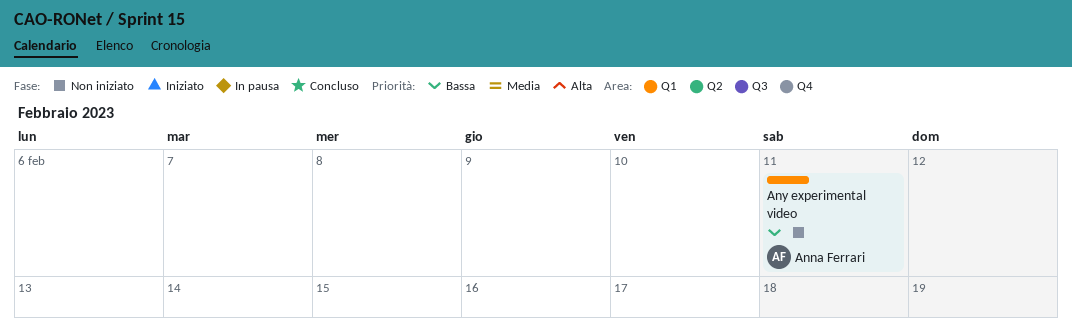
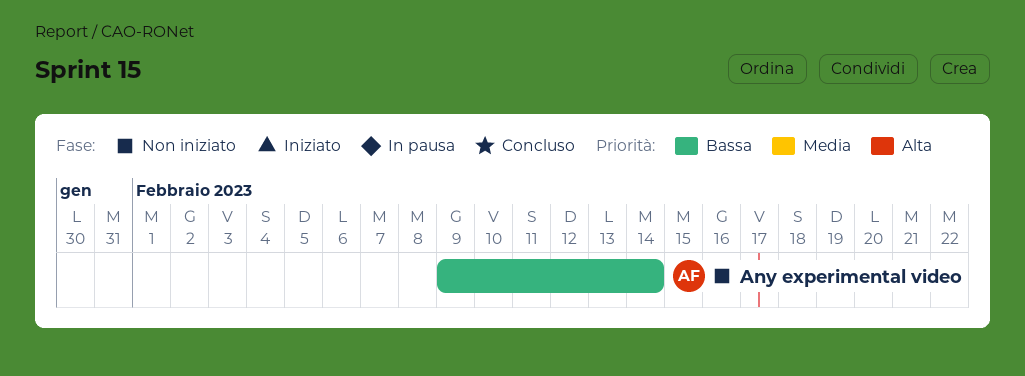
Any experimental video, due: Feb 11 -> Feb 14

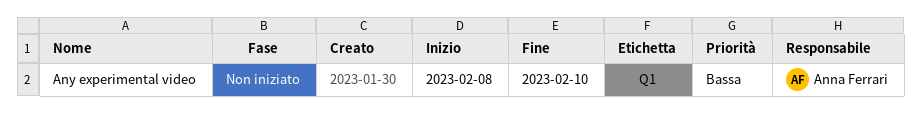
Any experimental video, start: Feb 9 -> Feb 8
Any experimental video, due: Feb 14 -> Feb 10

